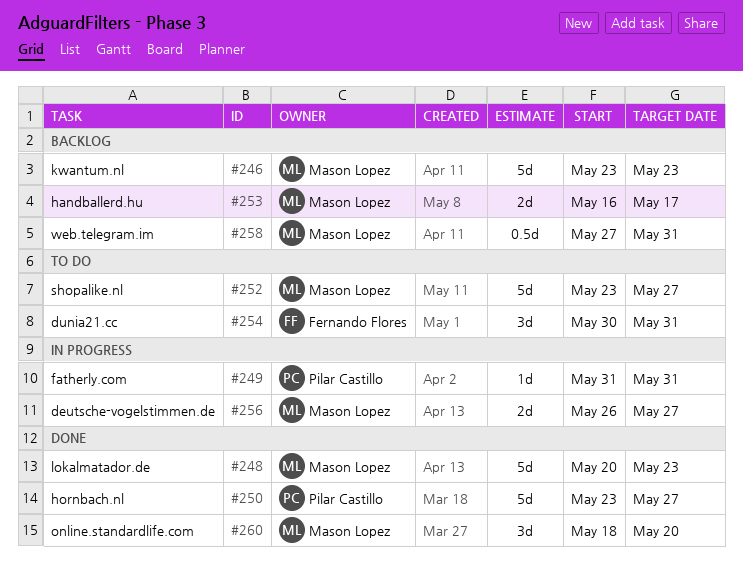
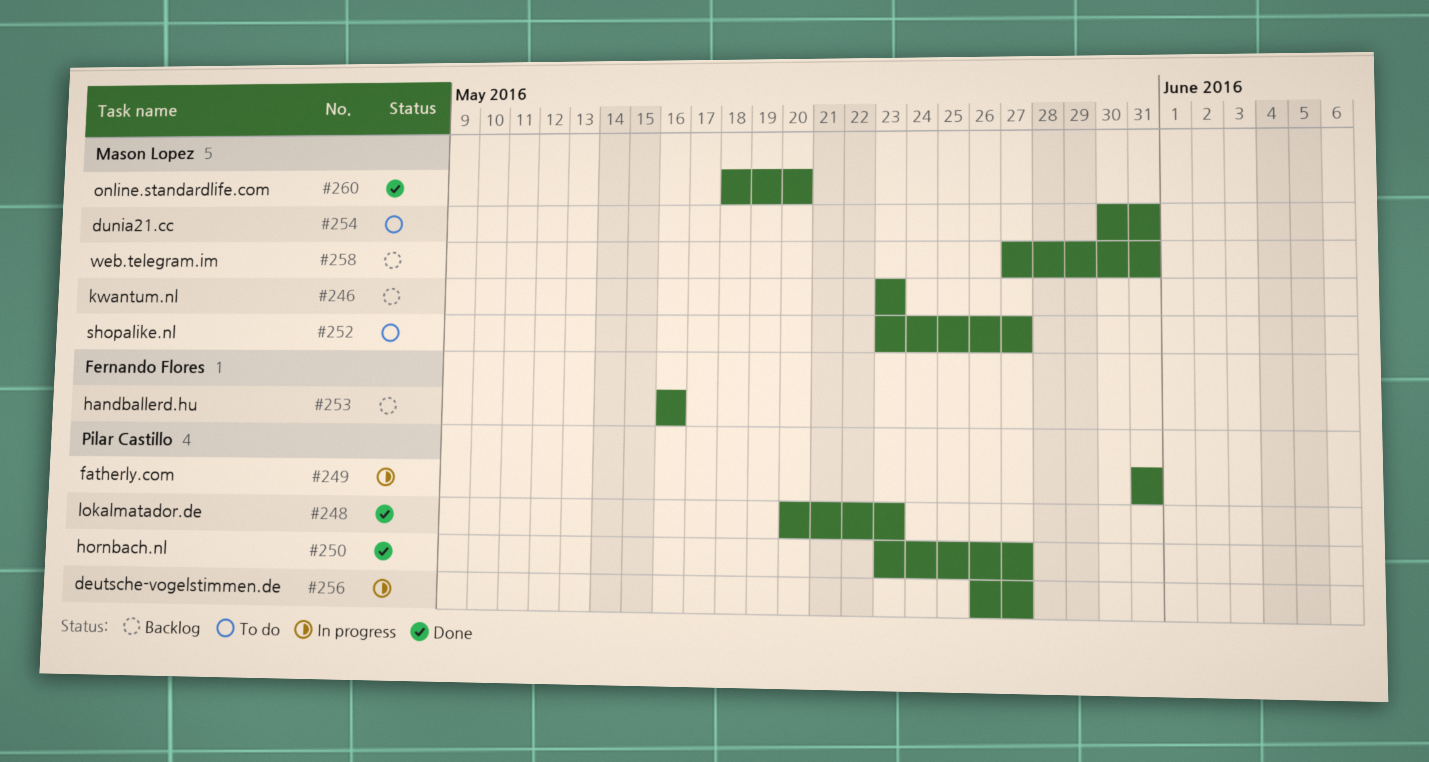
#248, owner: Mason Lopez -> Pilar Castillo
#253, owner: Mason Lopez -> Fernando Flores
#253, due: May 17 -> May 16
#254, owner: Fernando Flores -> Mason Lopez
#256, owner: Mason Lopez -> Pilar Castillo

